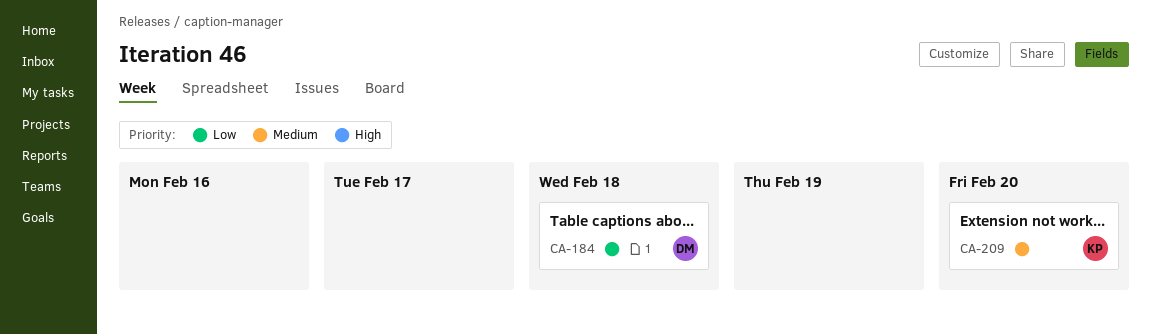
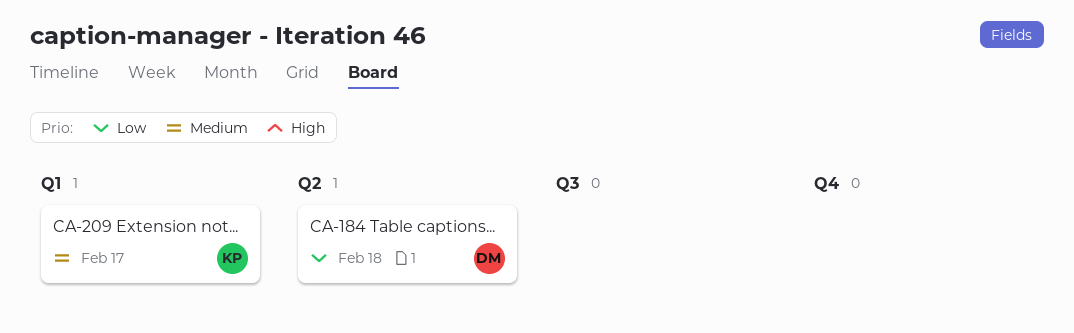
CA-209, due: Feb 20 -> Feb 17

